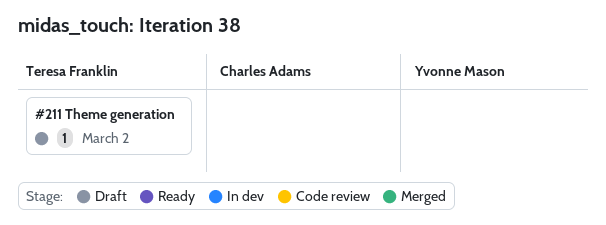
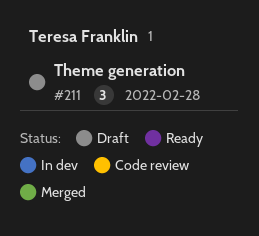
#211, estimate: 1 -> 3
#211, due: Mar 2 -> Feb 28

